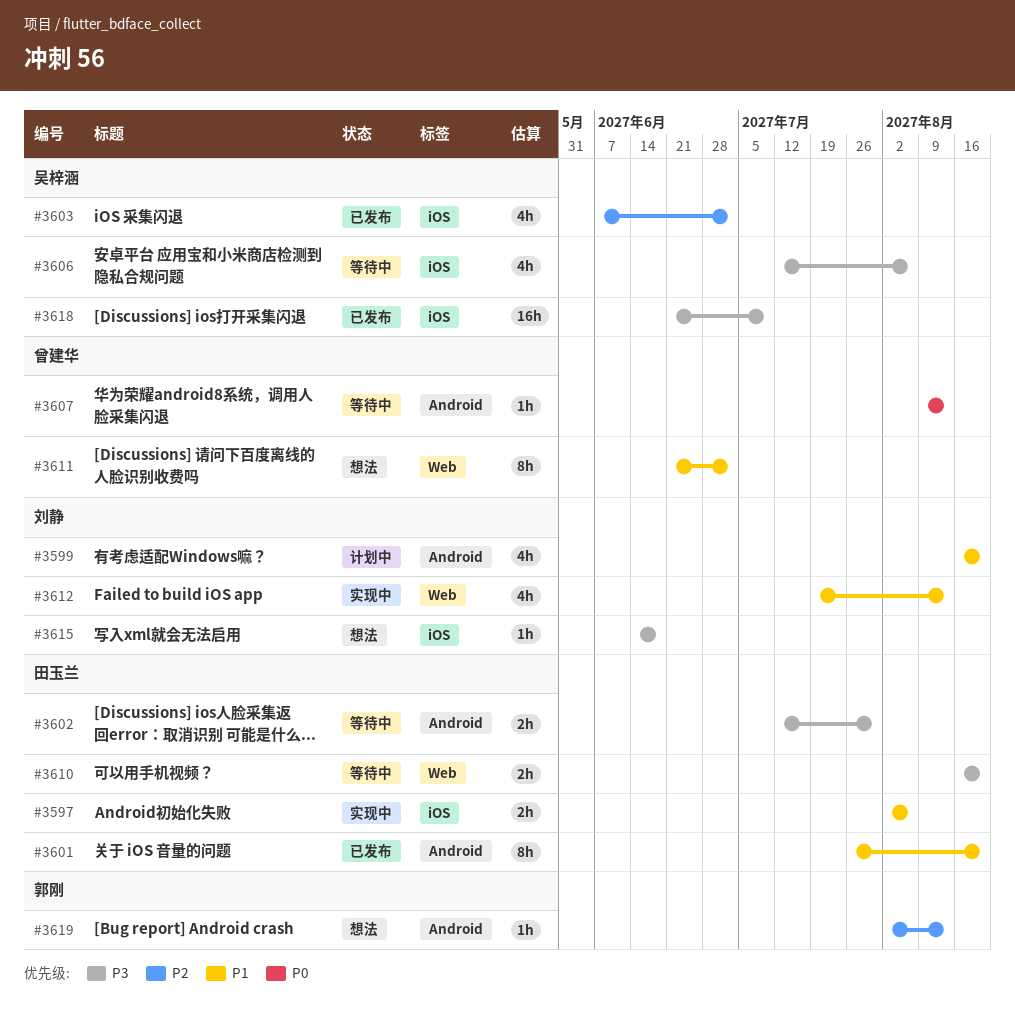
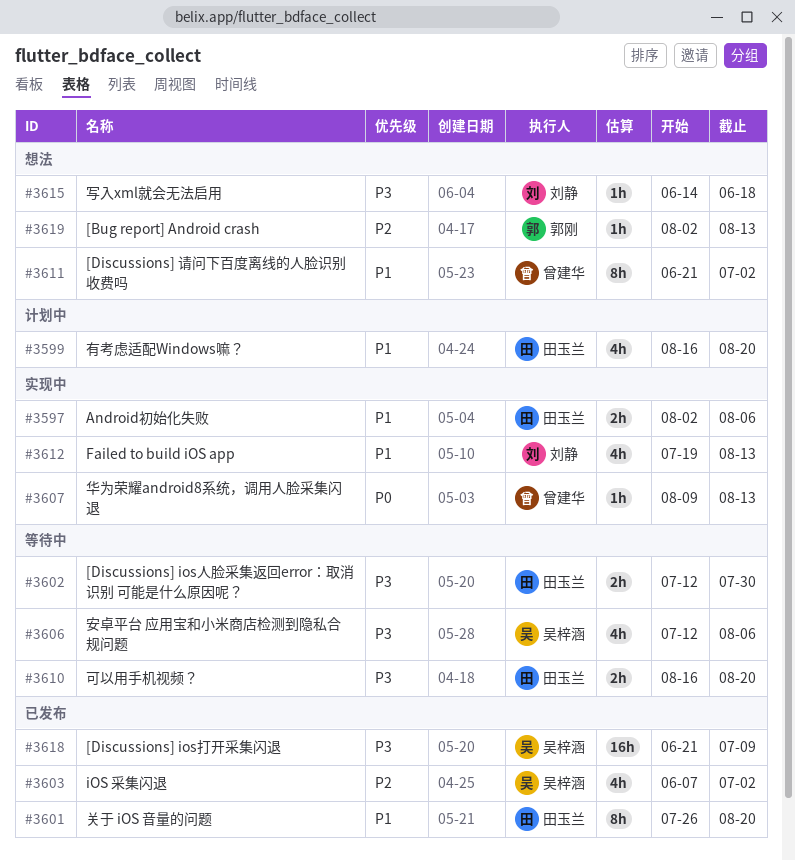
#3599, owner: 刘静 -> 田玉兰
#3607, status: 等待中 -> 实现中

